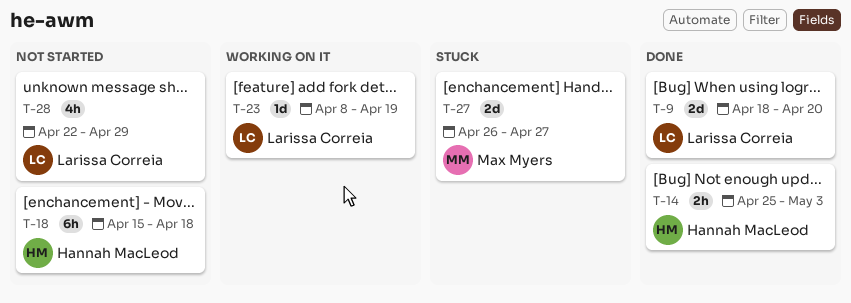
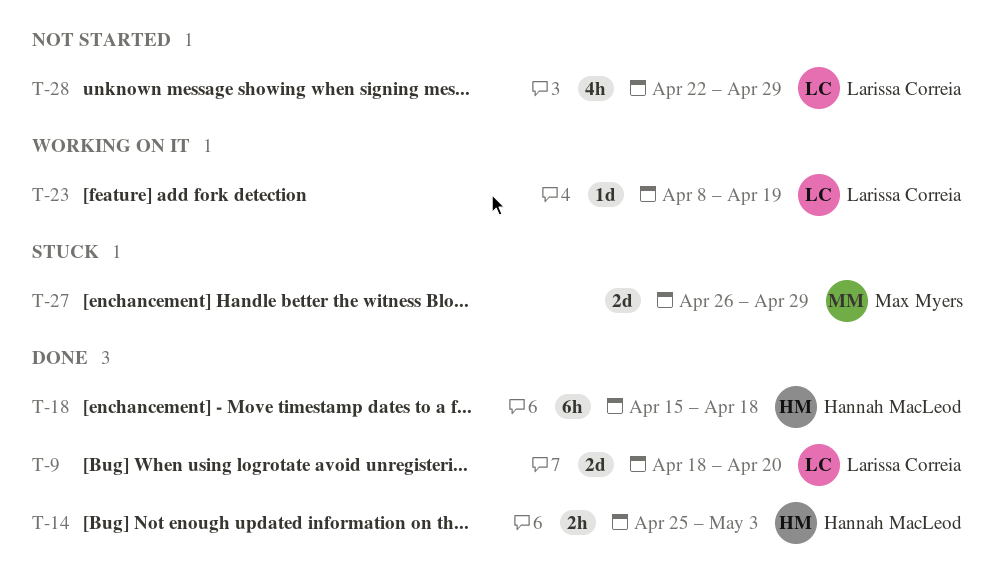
T-18, status: Not started -> Done
T-27, due: Apr 27 -> Apr 29

